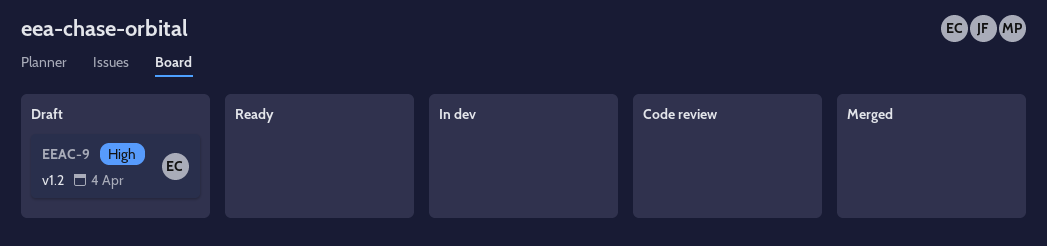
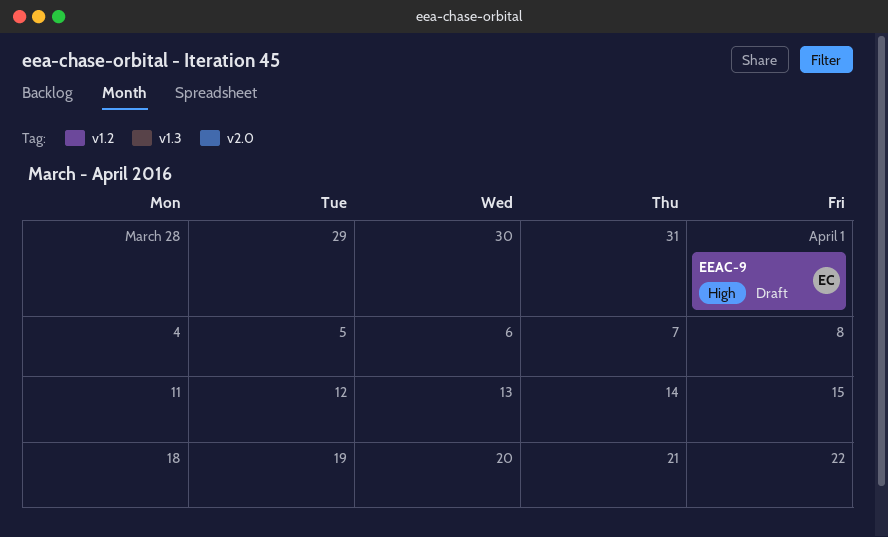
EEAC-9, due: Apr 4 -> Apr 1

